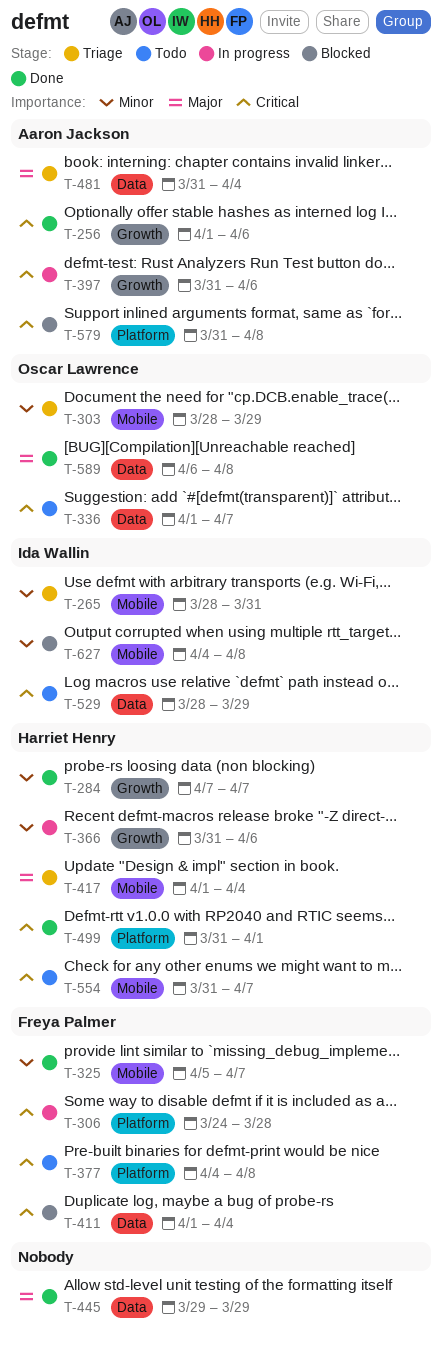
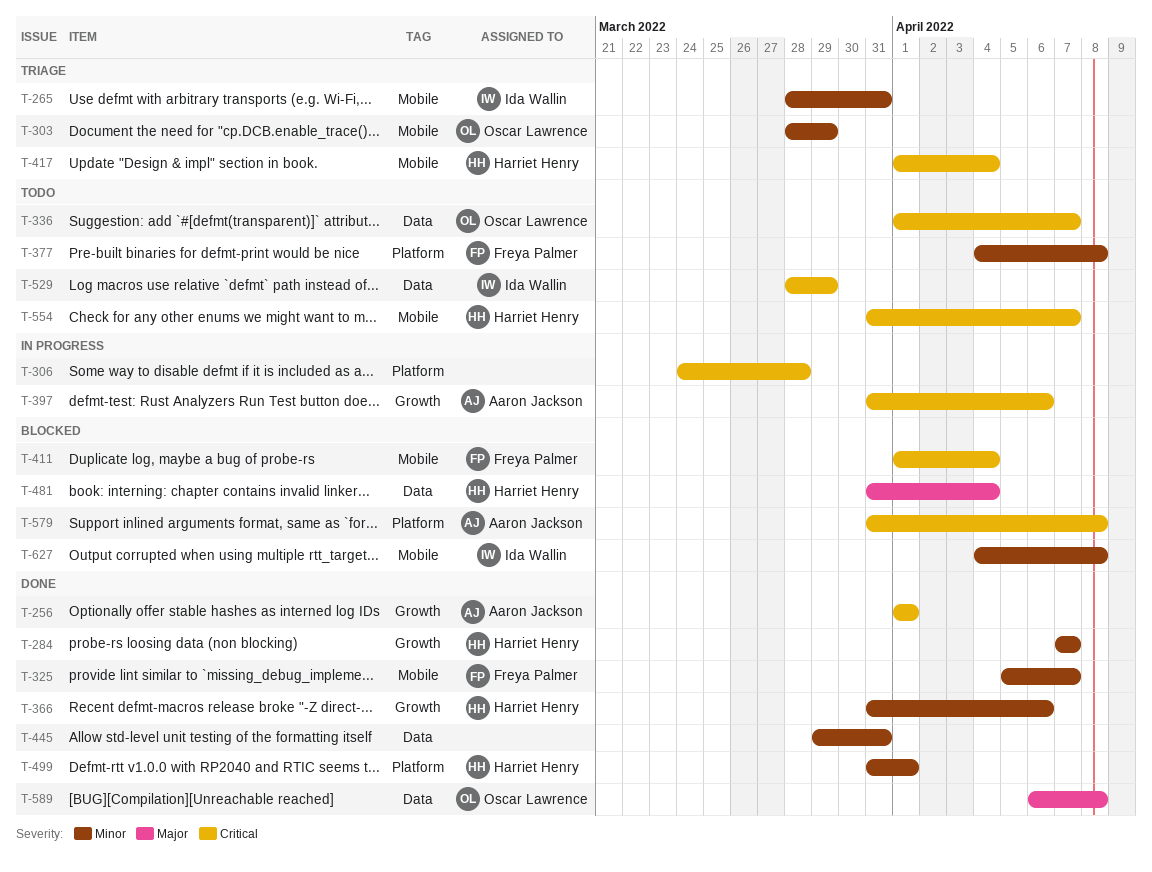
T-256, due: Apr 6 -> Apr 1
T-306, owner: Freya Palmer -> none
T-366, status: In progress -> Done
T-377, priority: Critical -> Minor
T-411, label: Data -> Mobile
T-417, priority: Major -> Critical
T-445, priority: Major -> Minor
T-445, due: Mar 29 -> Mar 31
T-481, status: Triage -> Blocked
T-481, owner: Aaron Jackson -> Harriet Henry
T-499, priority: Critical -> Minor

